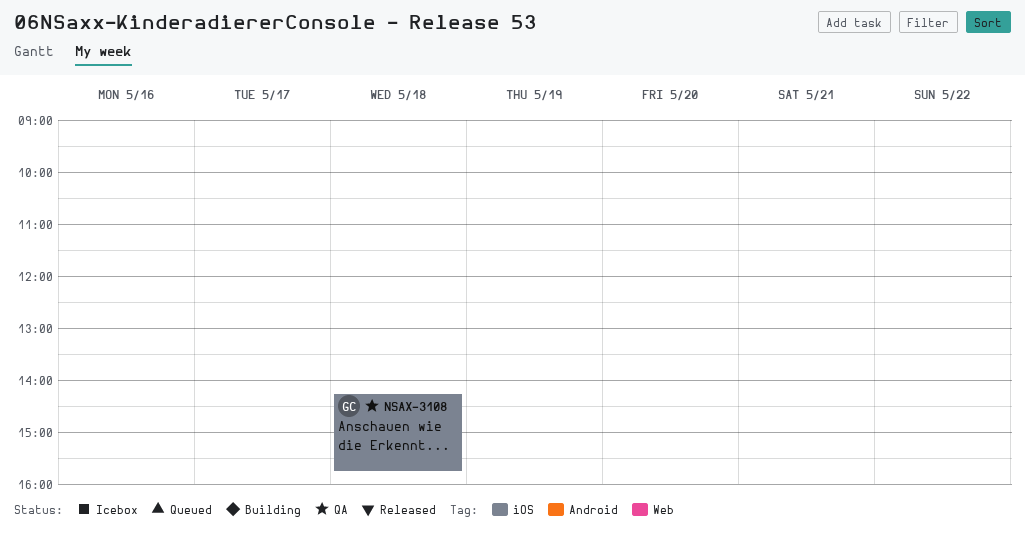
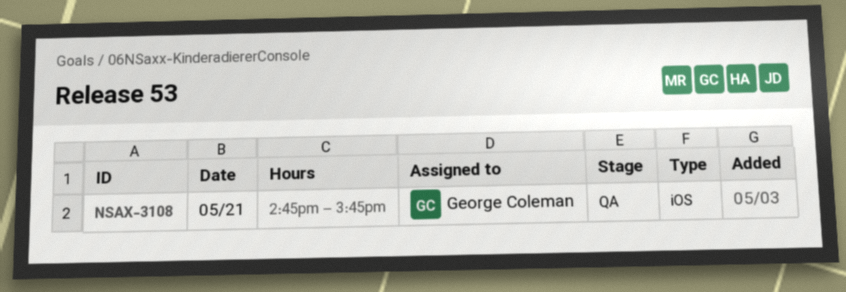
NSAX-3108, day: May 18 -> May 21
NSAX-3108, begins: 14:15 -> 14:45

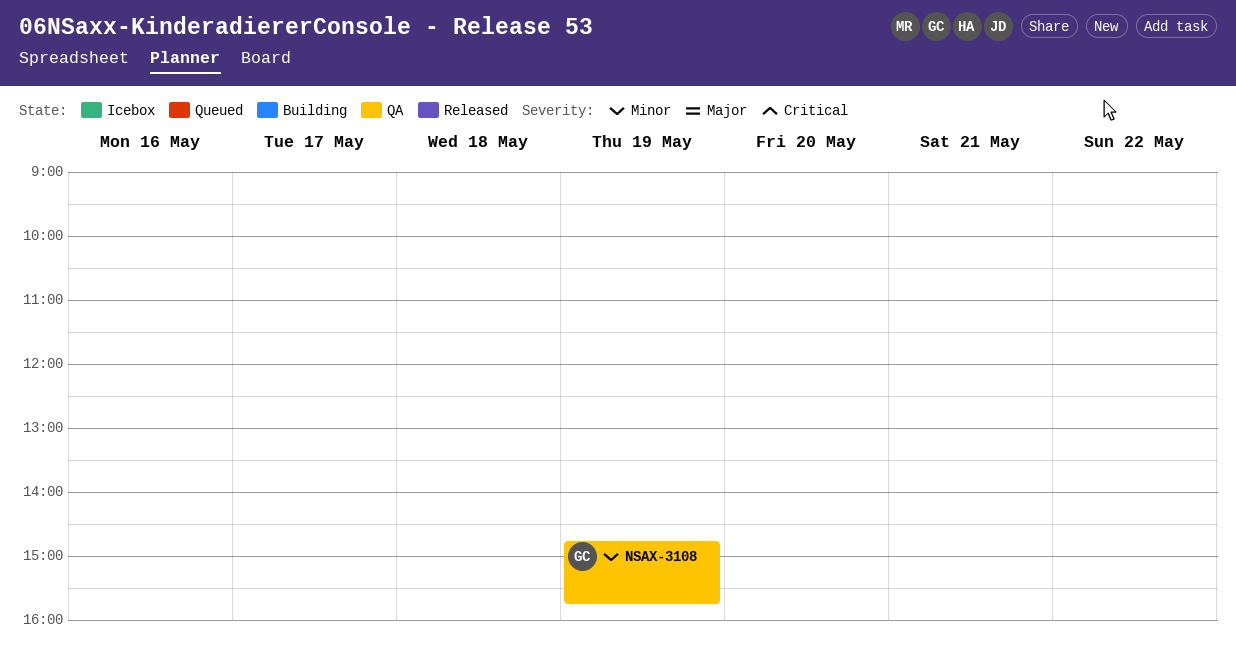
NSAX-3108, day: May 21 -> May 19

